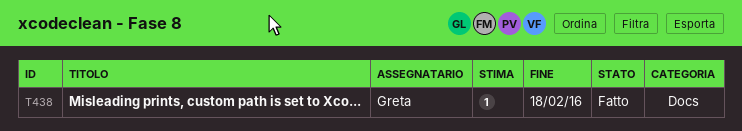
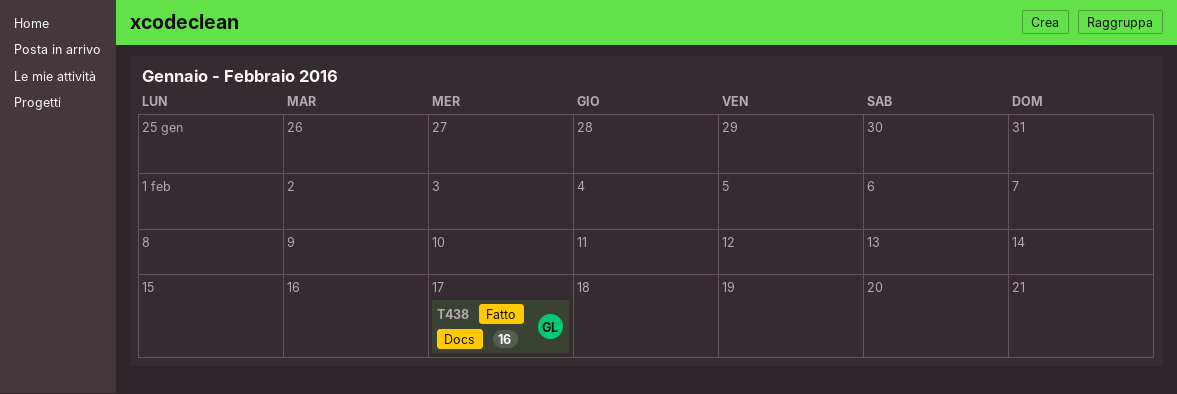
T438, estimate: 1 -> 16
T438, due: Feb 18 -> Feb 17

